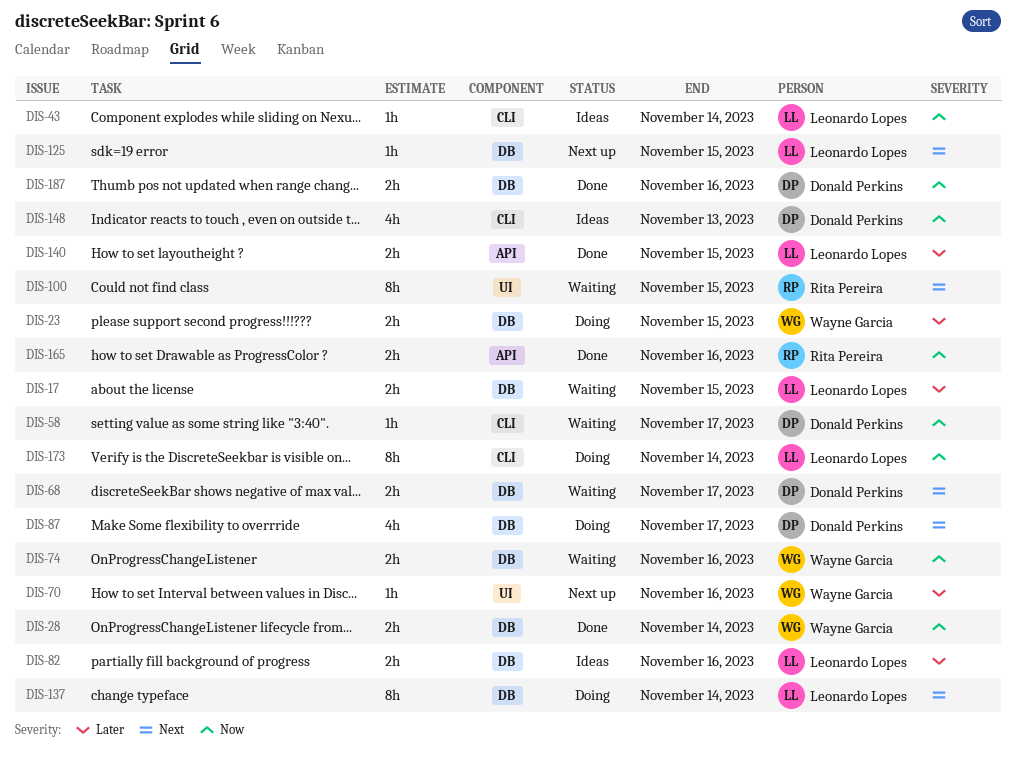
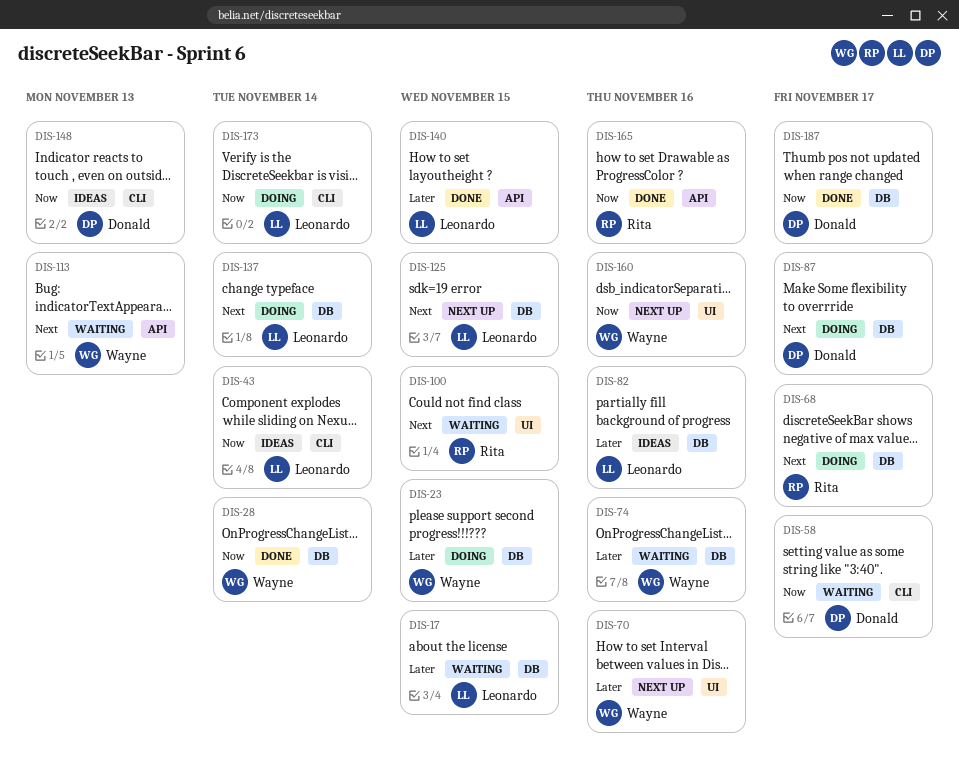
DIS-68, status: Waiting -> Doing
DIS-68, owner: Donald Perkins -> Rita Pereira
DIS-74, priority: Now -> Later
DIS-113: none -> present
DIS-160: none -> present
DIS-187, due: Nov 16 -> Nov 17

